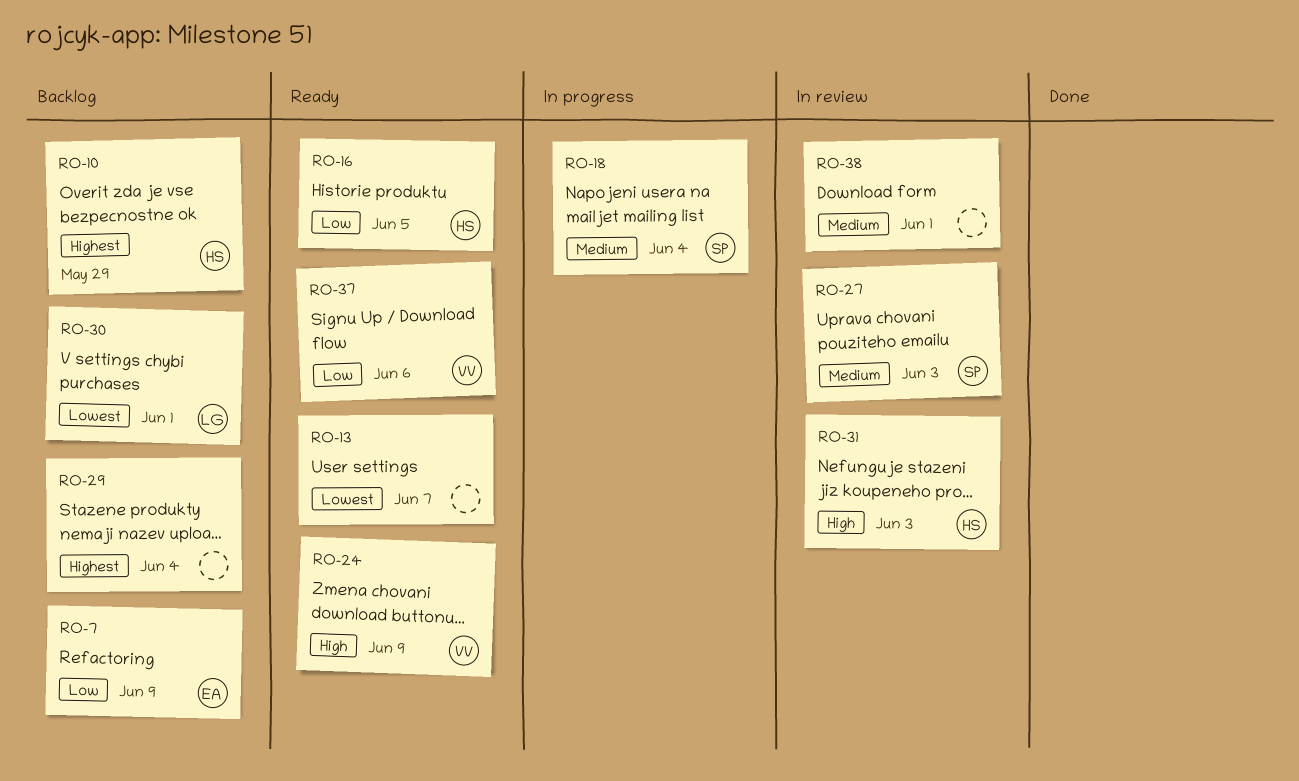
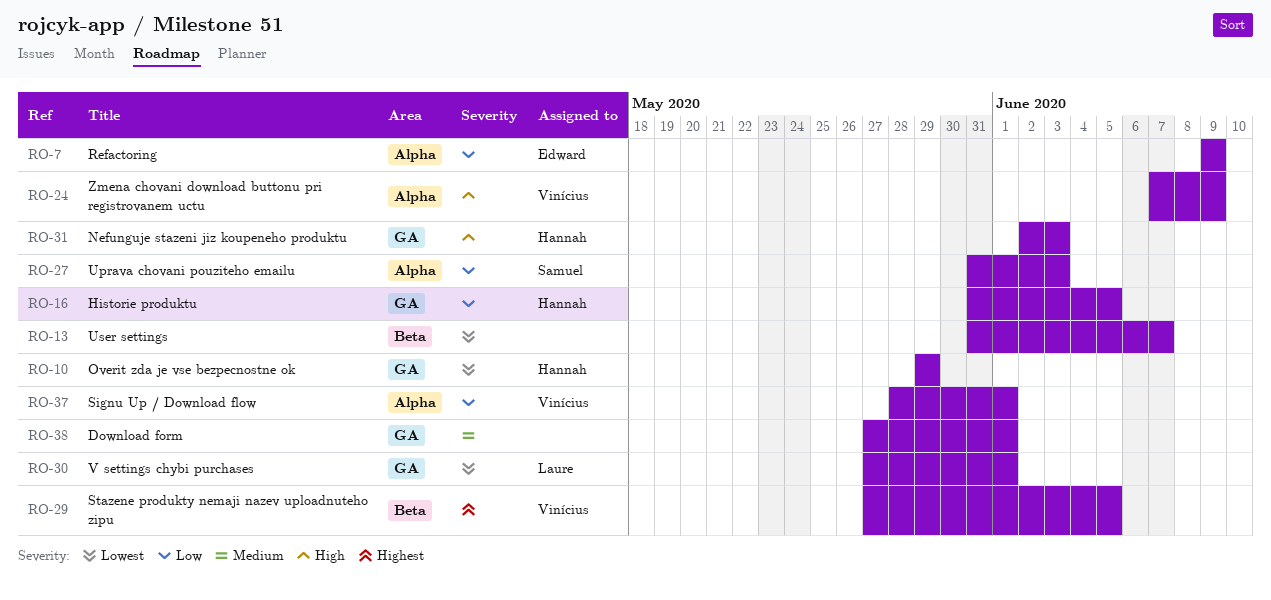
RO-10, priority: Highest -> Lowest
RO-18: present -> none
RO-27, priority: Medium -> Low
RO-29, owner: none -> Vinícius
RO-29, due: Jun 4 -> Jun 5
RO-37, due: Jun 6 -> Jun 1

